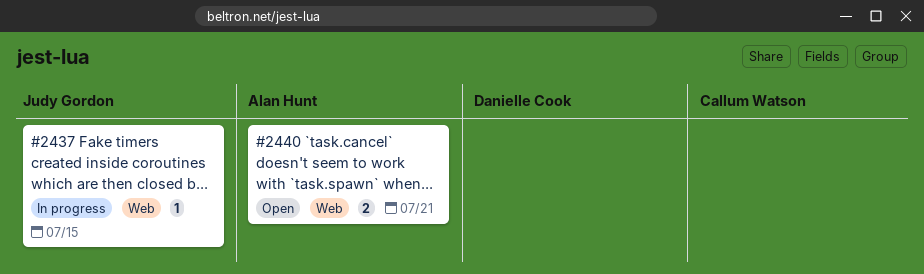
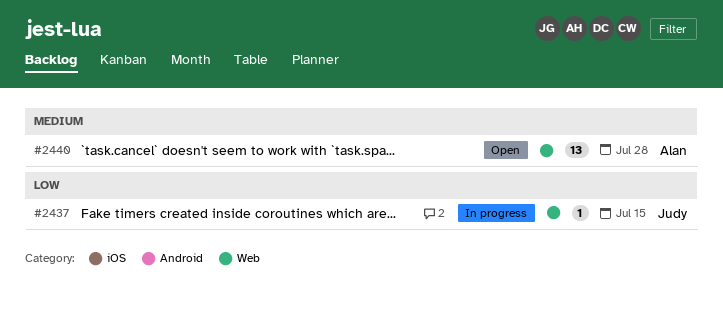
#2440, estimate: 2 -> 13
#2440, due: Jul 21 -> Jul 28

